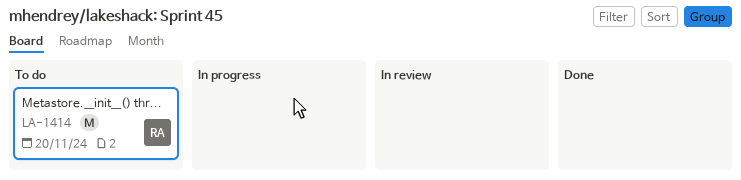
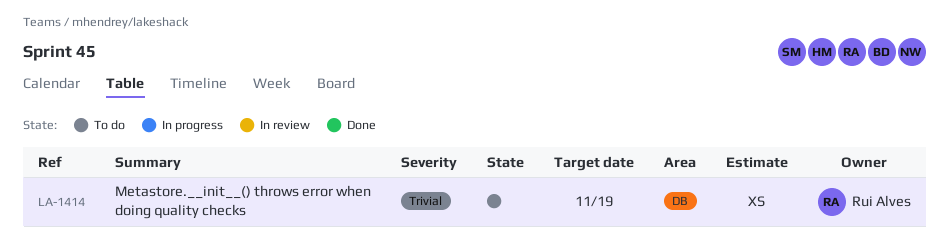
LA-1414, estimate: M -> XS
LA-1414, due: Nov 20 -> Nov 19

